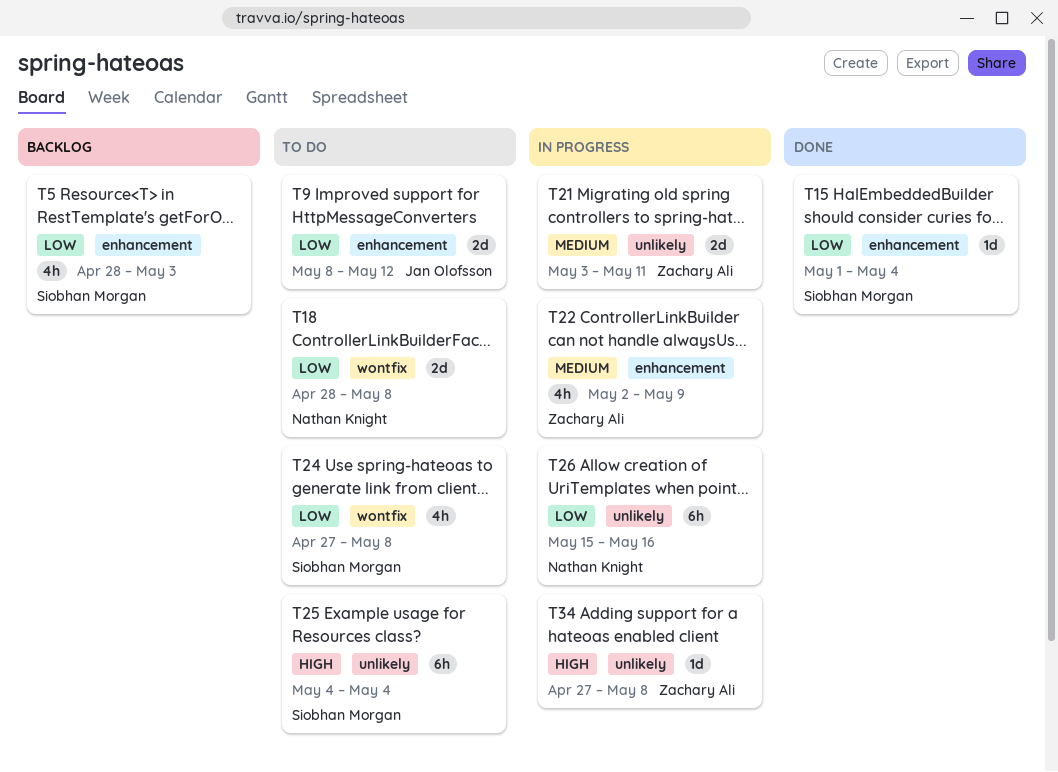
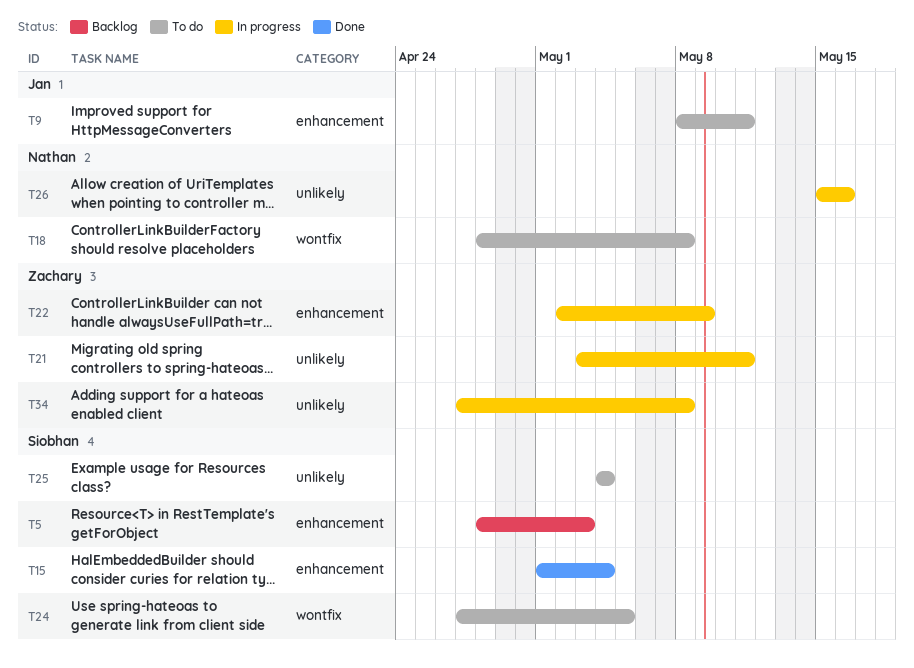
T9, due: May 12 -> May 11
T24, due: May 8 -> May 5

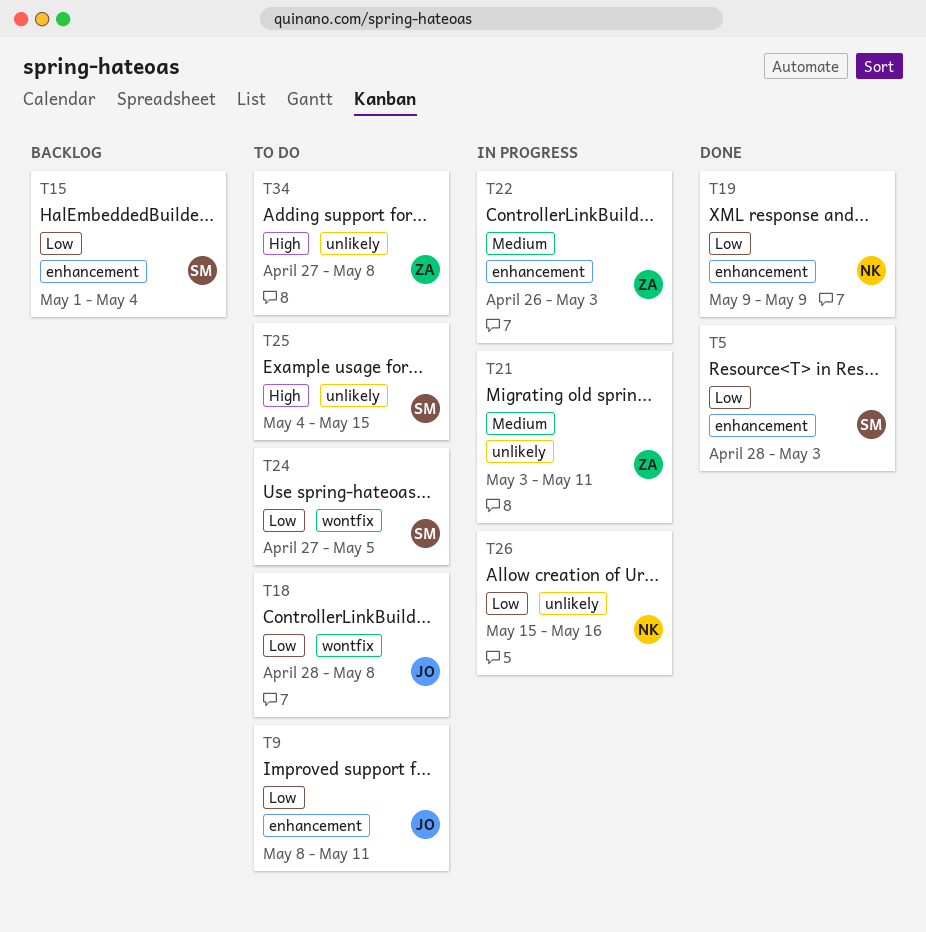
T5, status: Backlog -> Done
T15, status: Done -> Backlog
T18, owner: Nathan -> Jan
T19: none -> present
T22, start: May 2 -> Apr 26
T22, due: May 9 -> May 3
T25, due: May 4 -> May 15
T34, status: In progress -> To do

